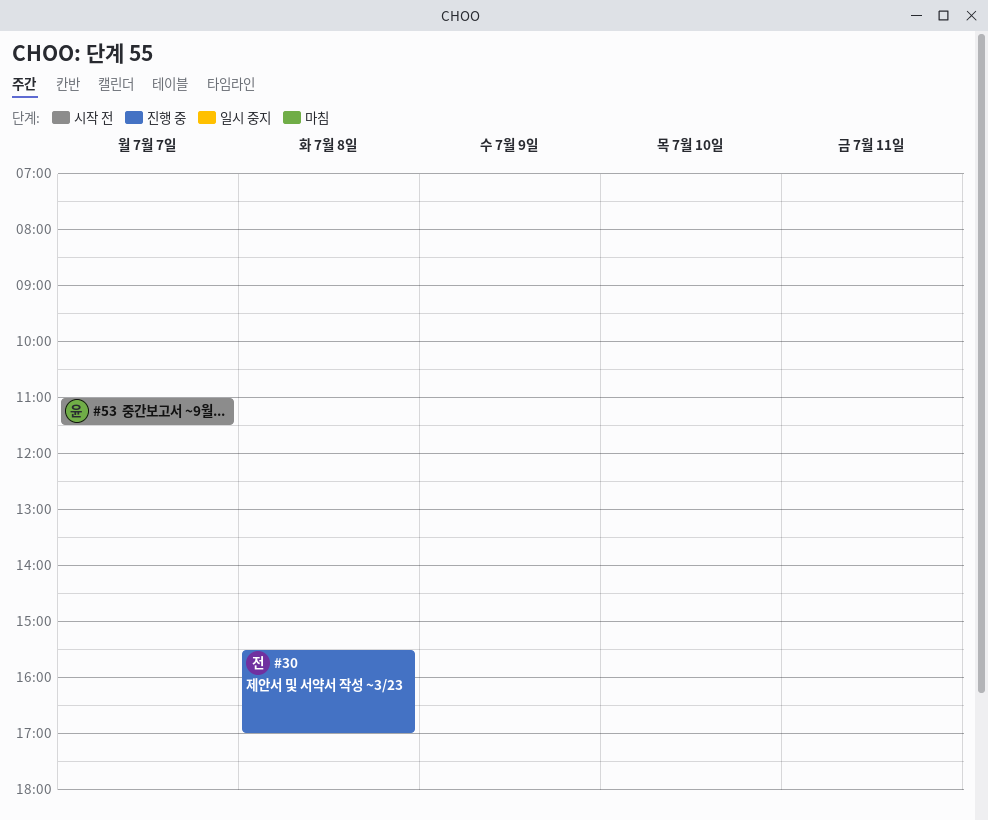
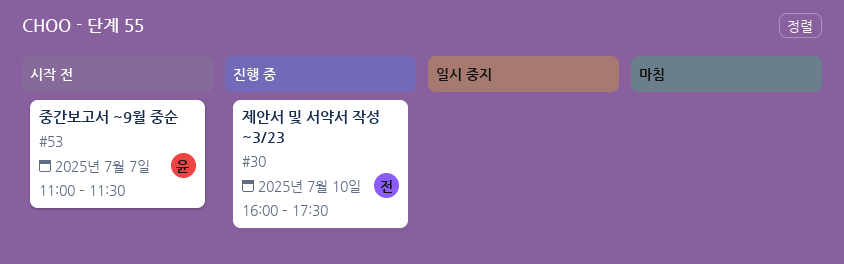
#30, day: Jul 8 -> Jul 10
#30, begins: 15:30 -> 16:00
#30, ends: 17:00 -> 17:30

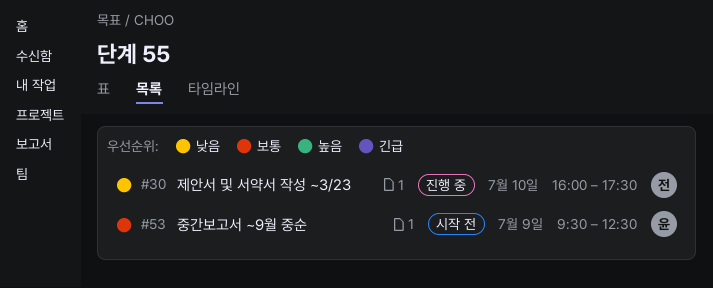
#53, day: Jul 7 -> Jul 9
#53, begins: 11:00 -> 09:30
#53, ends: 11:30 -> 12:30

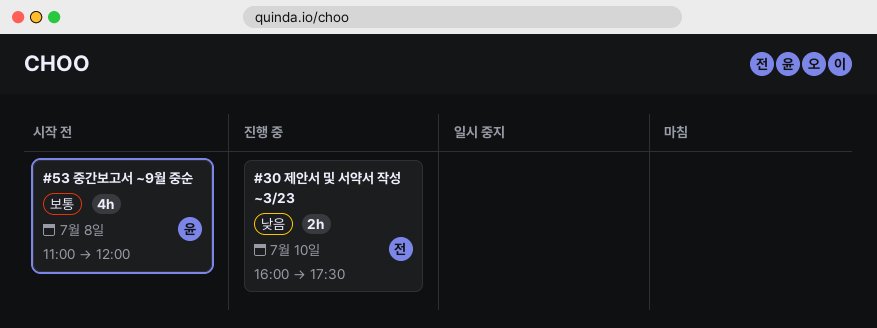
#53, day: Jul 9 -> Jul 8
#53, begins: 09:30 -> 11:00
#53, ends: 12:30 -> 12:00

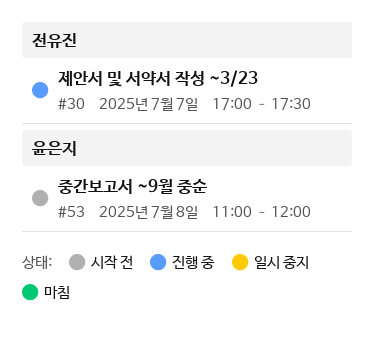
#30, day: Jul 10 -> Jul 7
#30, begins: 16:00 -> 17:00

